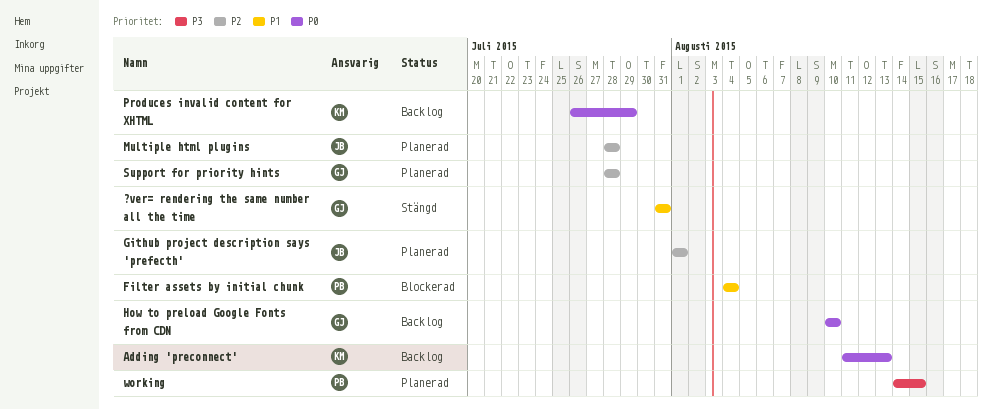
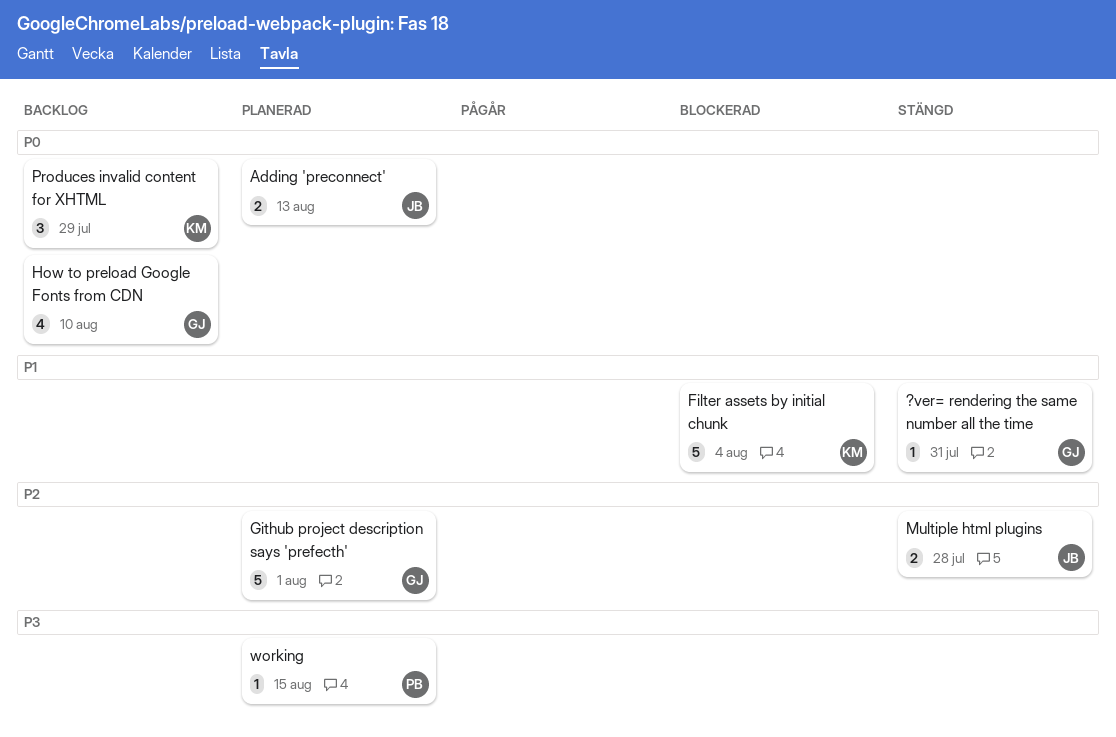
Adding 'preconnect', status: Backlog -> Planerad
Adding 'preconnect', owner: KM -> JB
Filter assets by initial chunk, owner: PB -> KM
Github project description says 'prefecth', owner: JB -> GJ
Multiple html plugins, status: Planerad -> Stängd
Support for priority hints: present -> none

